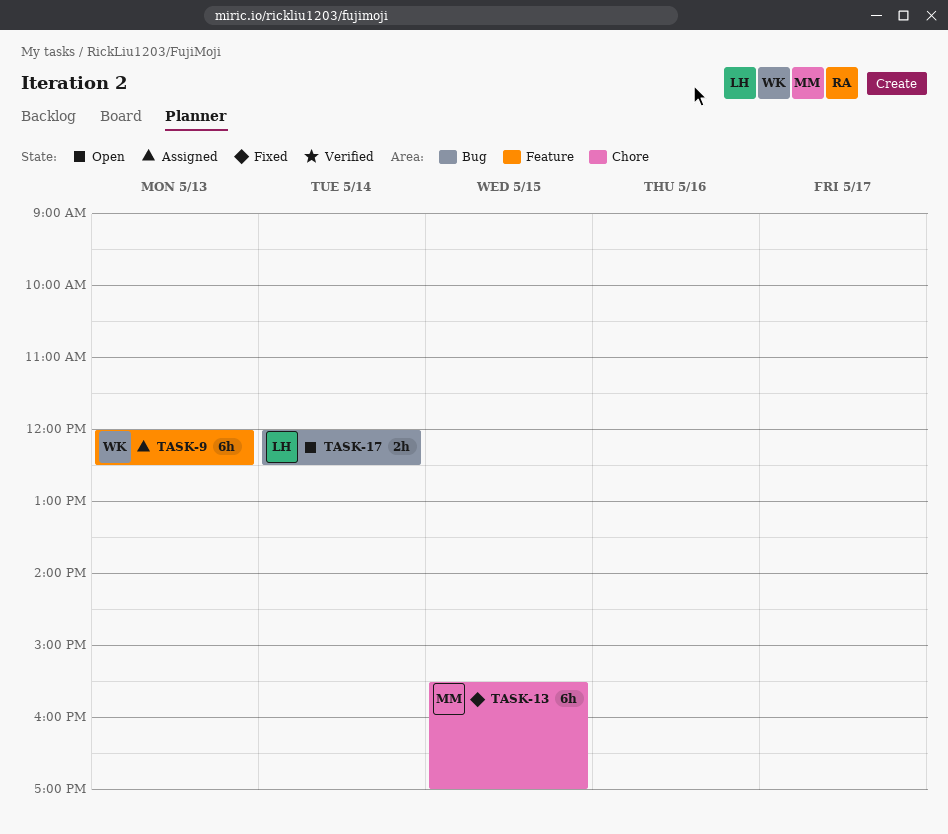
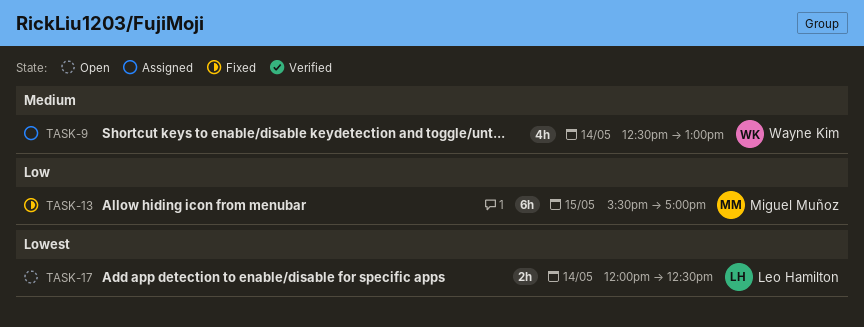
TASK-9, estimate: 6h -> 4h
TASK-9, day: May 13 -> May 14
TASK-9, begins: 12:00 -> 12:30
TASK-9, ends: 12:30 -> 13:00

